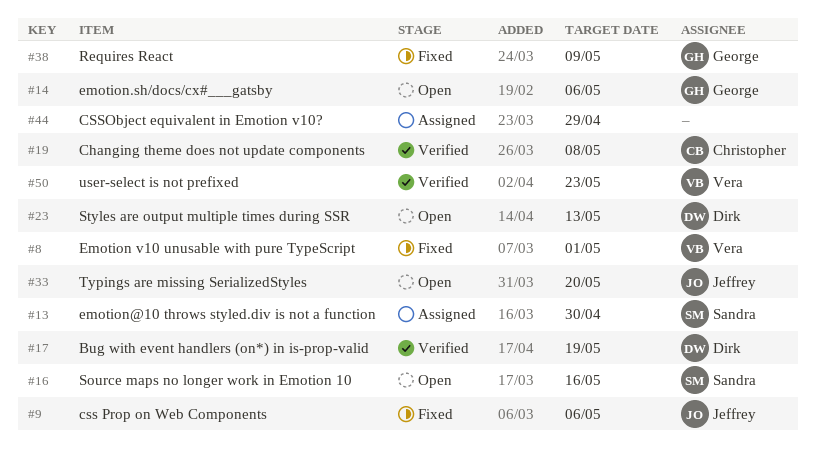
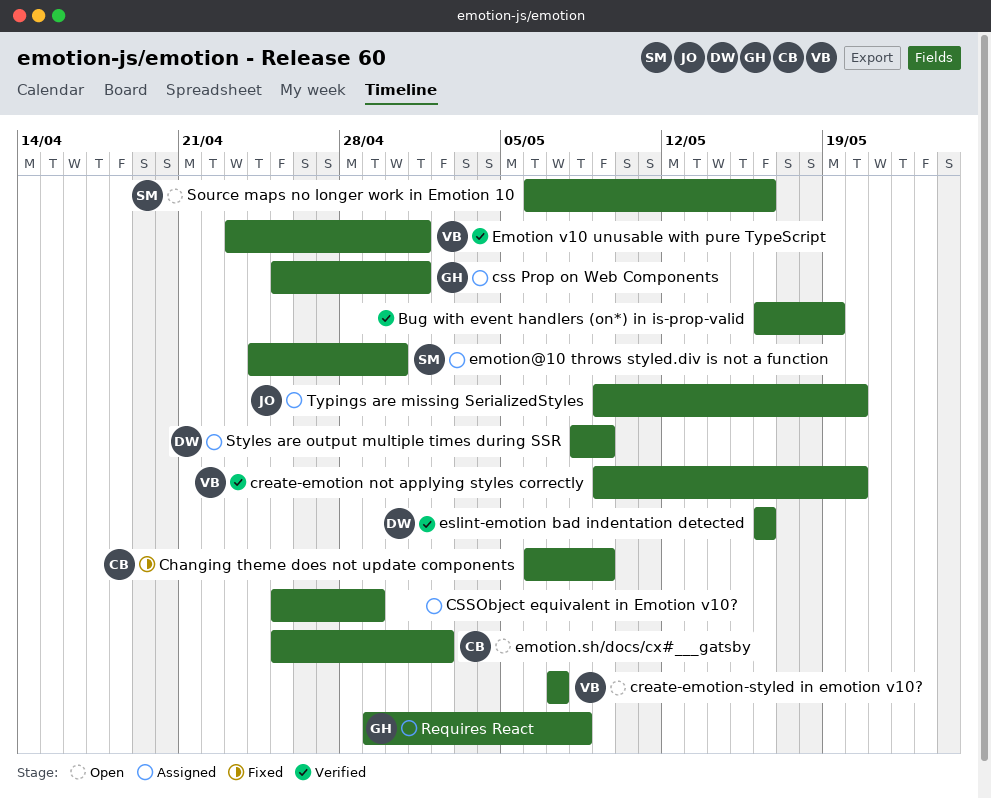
Bug with event handlers (on*) in is-prop-valid, owner: Dirk -> none
Changing theme does not update components, status: Verified -> Fixed
Changing theme does not update components, due: May 8 -> May 9
create-emotion not applying styles correctly: none -> present
create-emotion-styled in emotion v10?: none -> present
css Prop on Web Components, status: Fixed -> Assigned
css Prop on Web Components, owner: Jeffrey -> George
css Prop on Web Components, due: May 6 -> May 1
Emotion v10 unusable with pure TypeScript, status: Fixed -> Verified
emotion.sh/docs/cx#___gatsby, owner: George -> Christopher
emotion.sh/docs/cx#___gatsby, due: May 6 -> May 2
eslint-emotion bad indentation detected: none -> present
Requires React, status: Fixed -> Assigned
Requires React, due: May 9 -> May 8
Styles are output multiple times during SSR, status: Open -> Assigned
Styles are output multiple times during SSR, due: May 13 -> May 9
Typings are missing SerializedStyles, status: Open -> Assigned
user-select is not prefixed: present -> none

